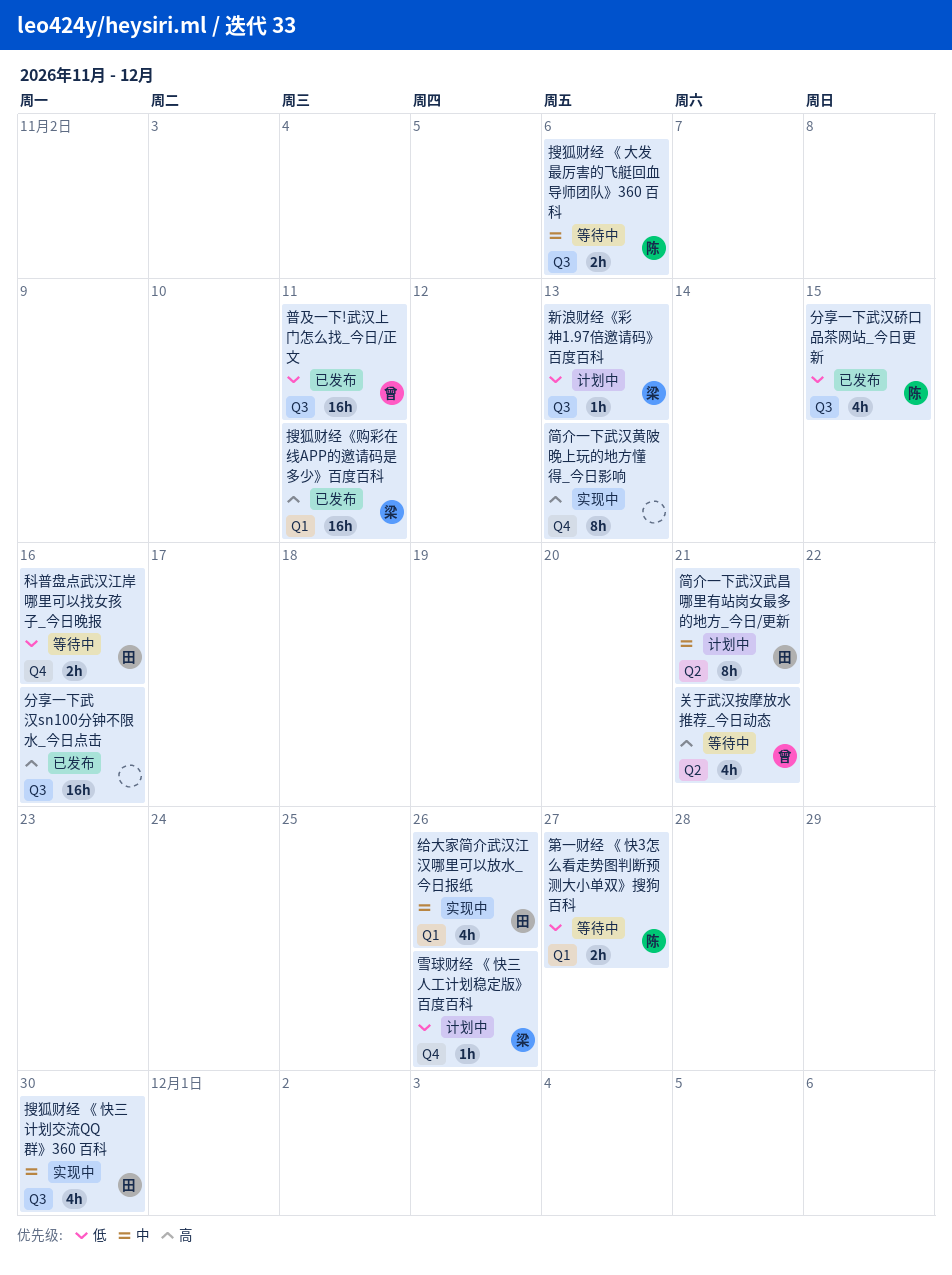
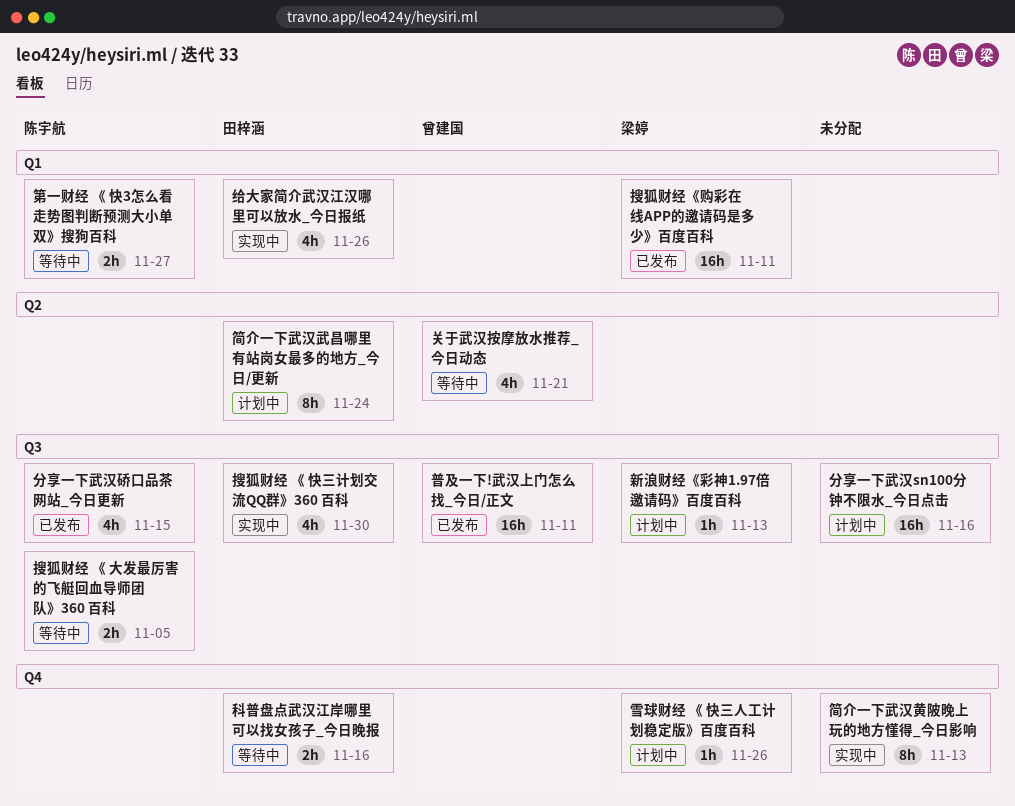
分享一下武汉sn100分钟不限水_今日点击, status: 已发布 -> 计划中
搜狐财经 《 大发最厉害的飞艇回血导师团队》360 百科, due: Nov 6 -> Nov 5
简介一下武汉武昌哪里有站岗女最多的地方_今日/更新, due: Nov 21 -> Nov 24

